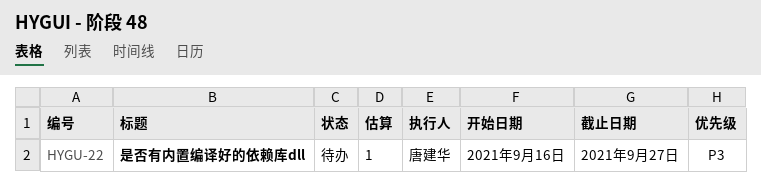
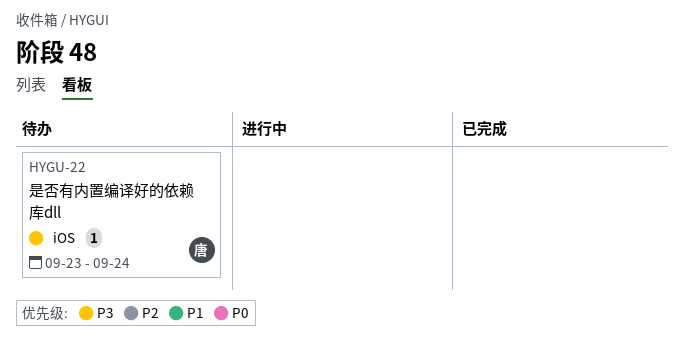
HYGU-22, start: Sep 16 -> Sep 23
HYGU-22, due: Sep 27 -> Sep 24

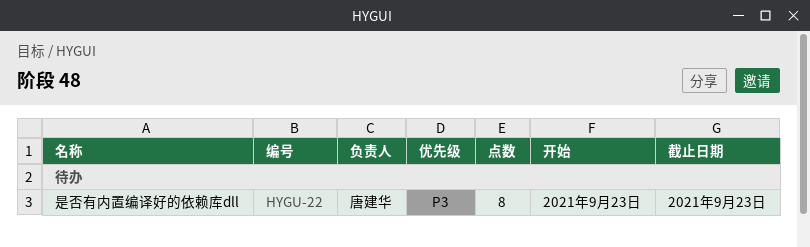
HYGU-22, estimate: 1 -> 8
HYGU-22, due: Sep 24 -> Sep 23

